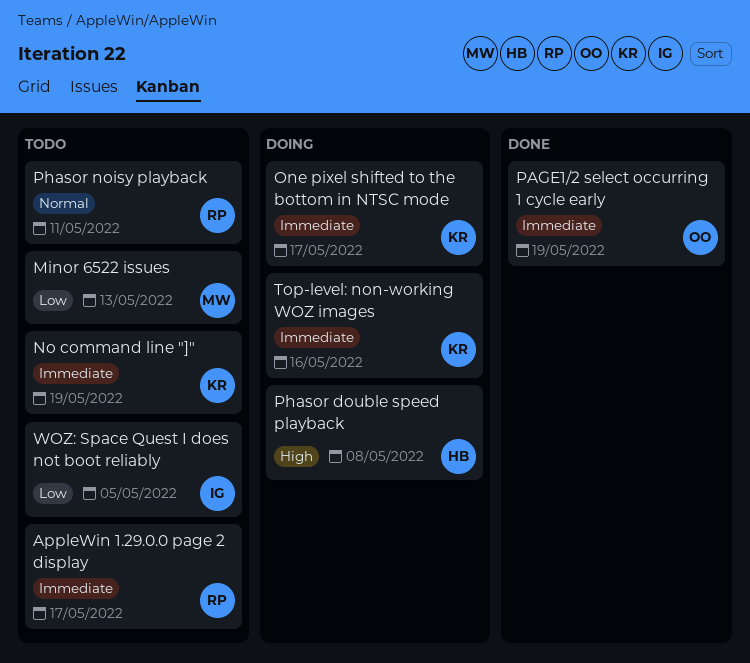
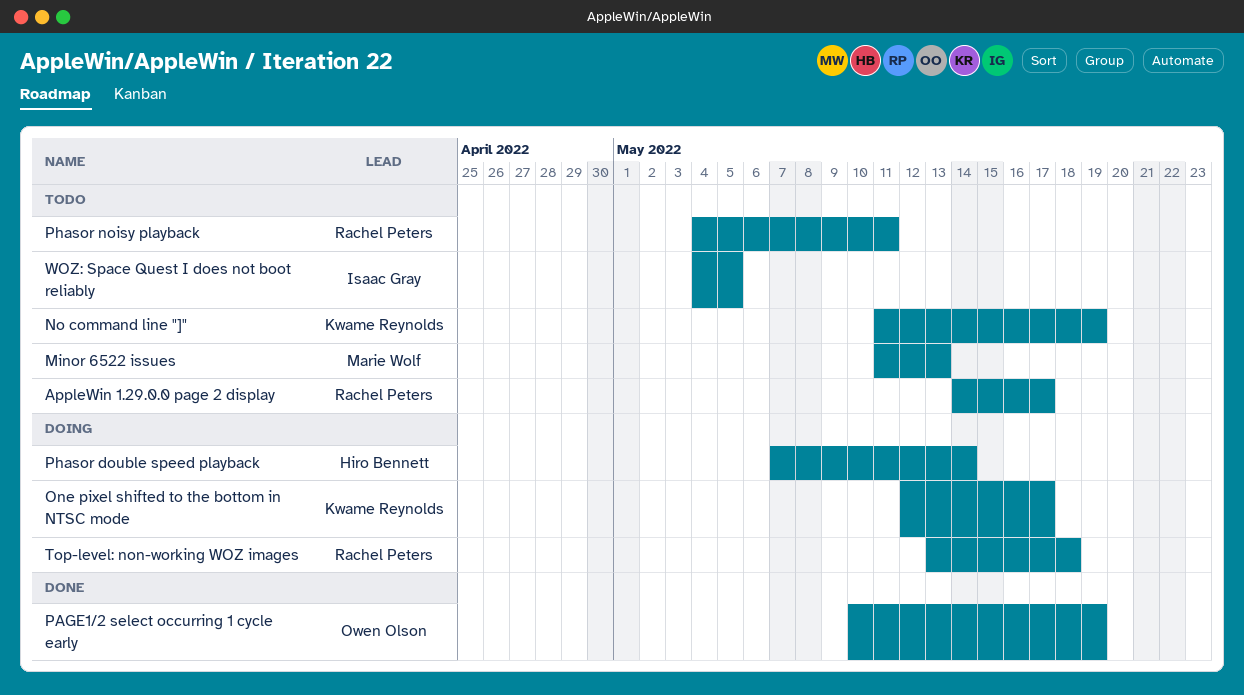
Phasor double speed playback, due: May 8 -> May 14
Top-level: non-working WOZ images, owner: Kwame Reynolds -> Rachel Peters
Top-level: non-working WOZ images, due: May 16 -> May 18

